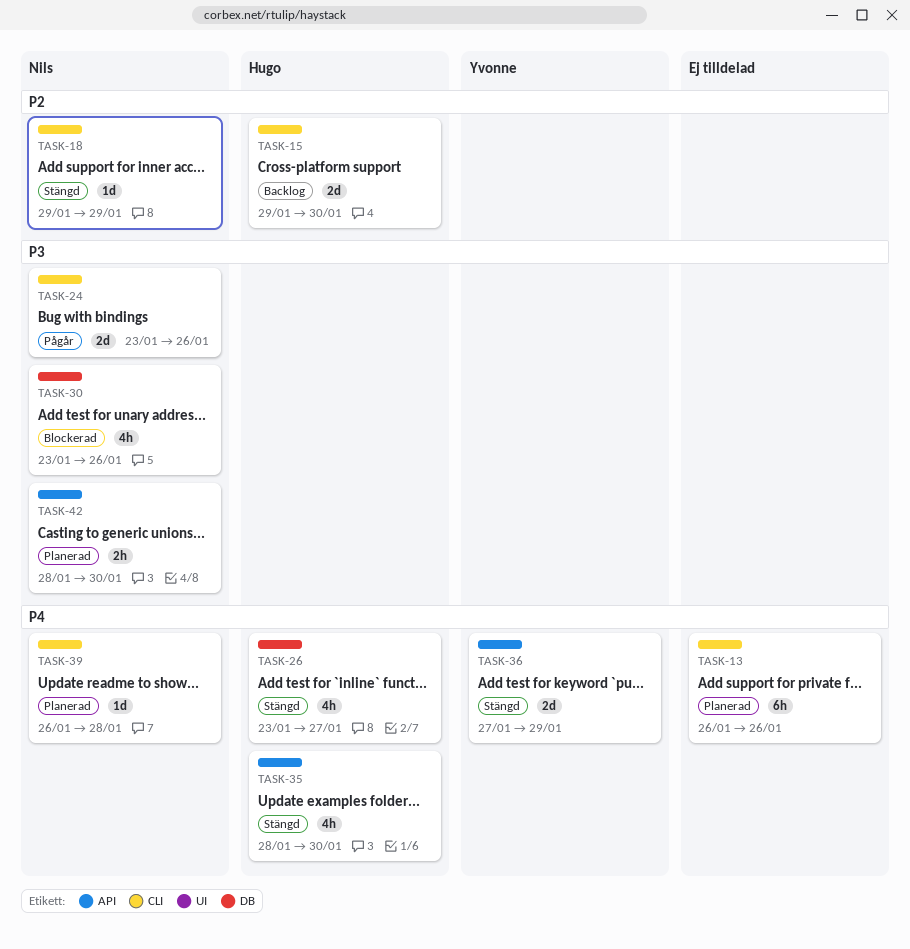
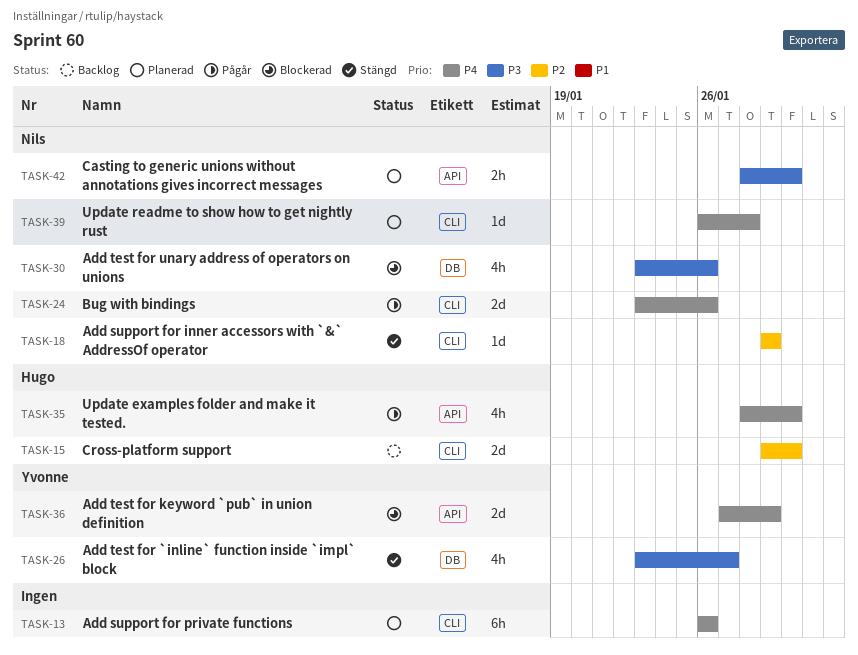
TASK-24, priority: P3 -> P4
TASK-26, owner: Hugo -> Yvonne
TASK-26, priority: P4 -> P3
TASK-35, status: Stängd -> Pågår
TASK-36, status: Stängd -> Blockerad

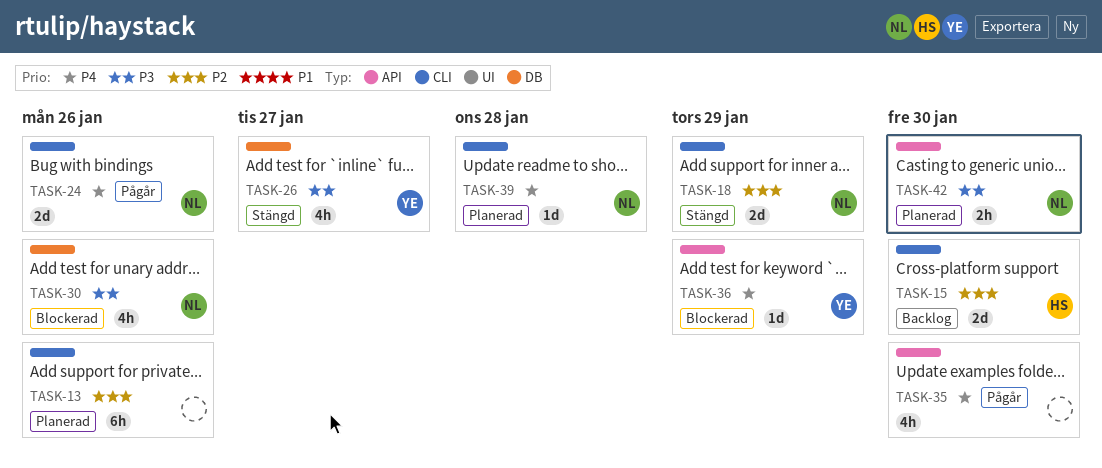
TASK-13, priority: P4 -> P2
TASK-18, estimate: 1d -> 2d
TASK-35, owner: Hugo -> none
TASK-36, estimate: 2d -> 1d

